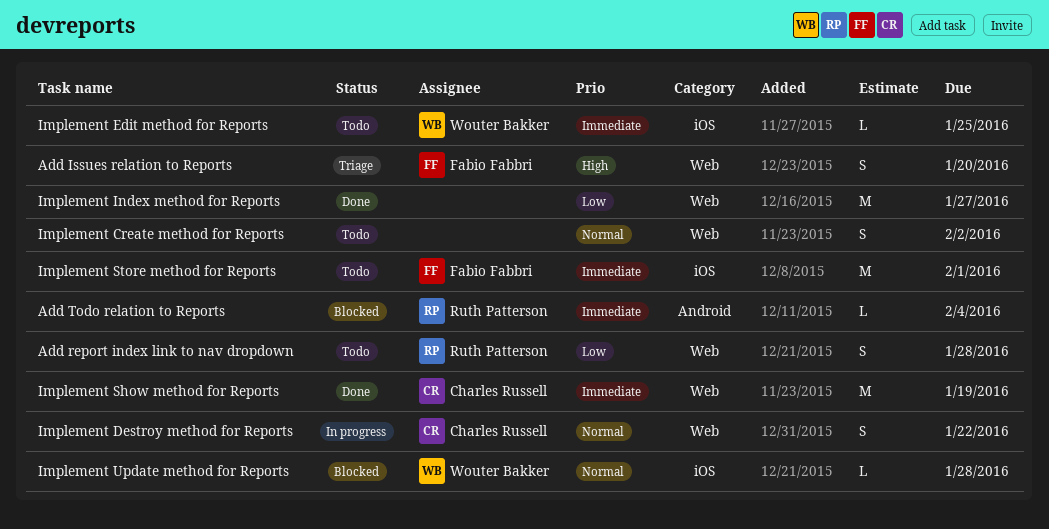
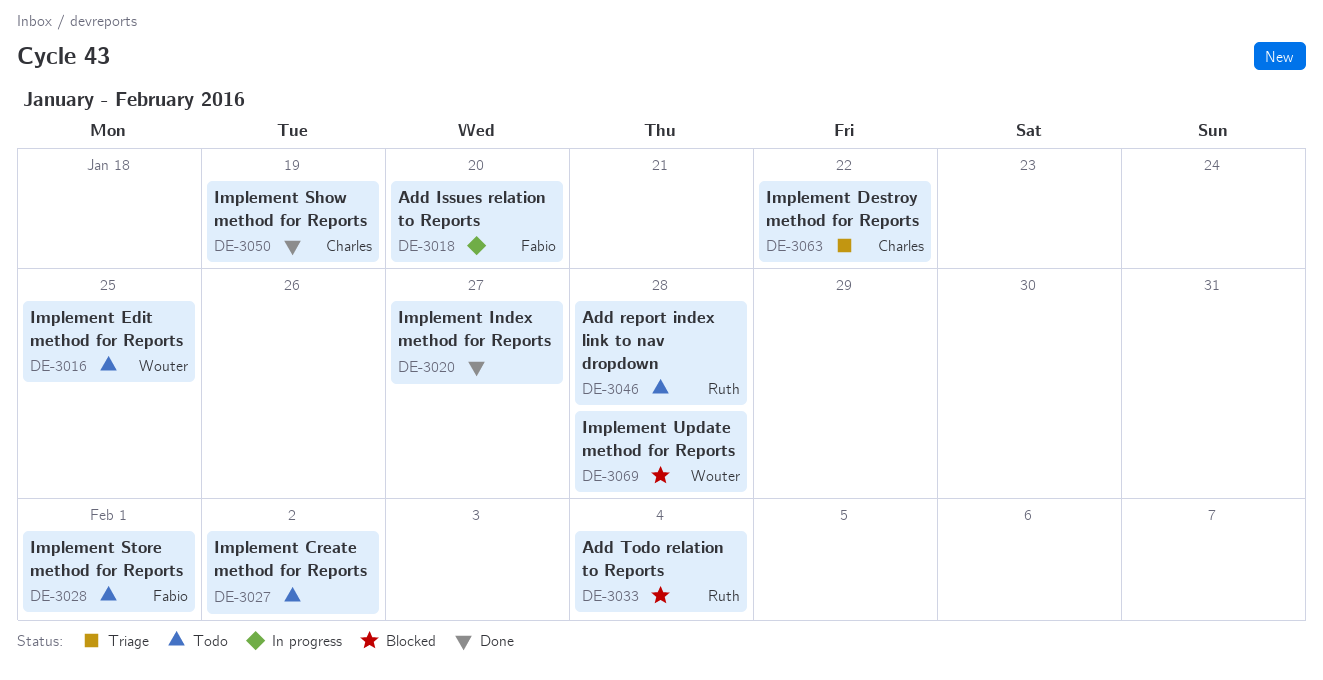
Add Issues relation to Reports, status: Triage -> In progress
Implement Destroy method for Reports, status: In progress -> Triage

